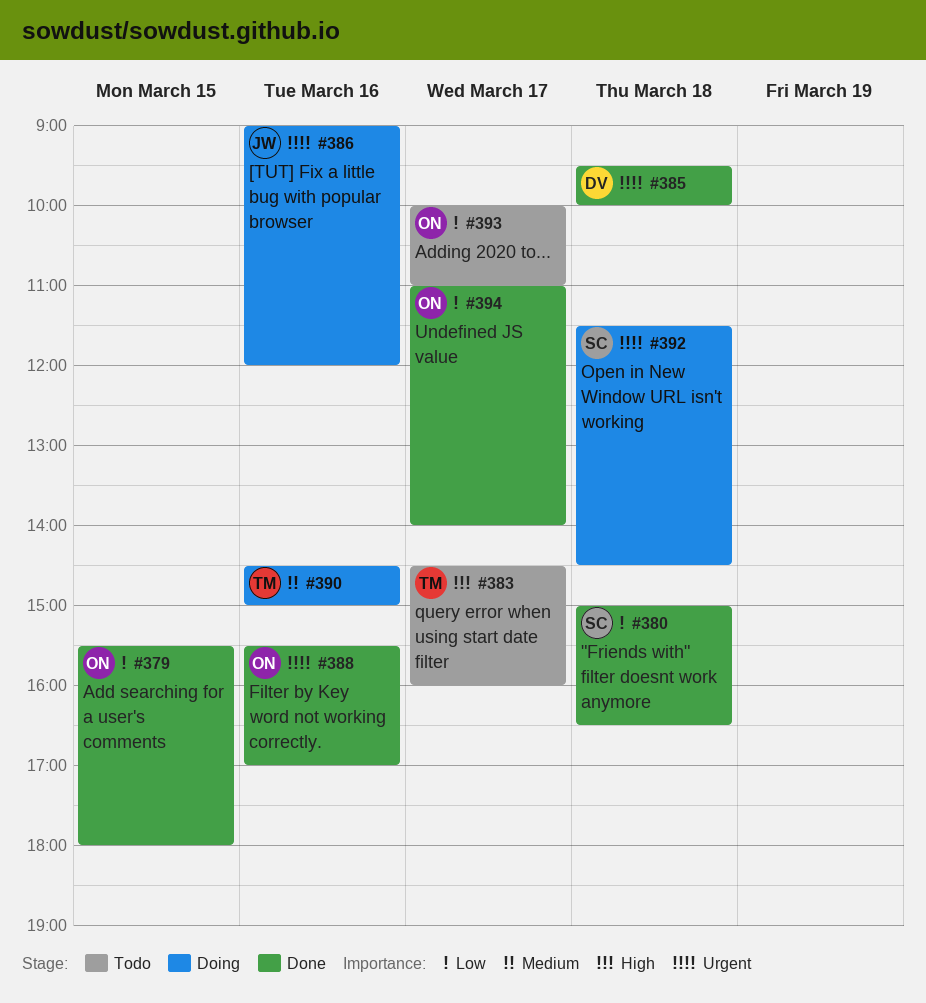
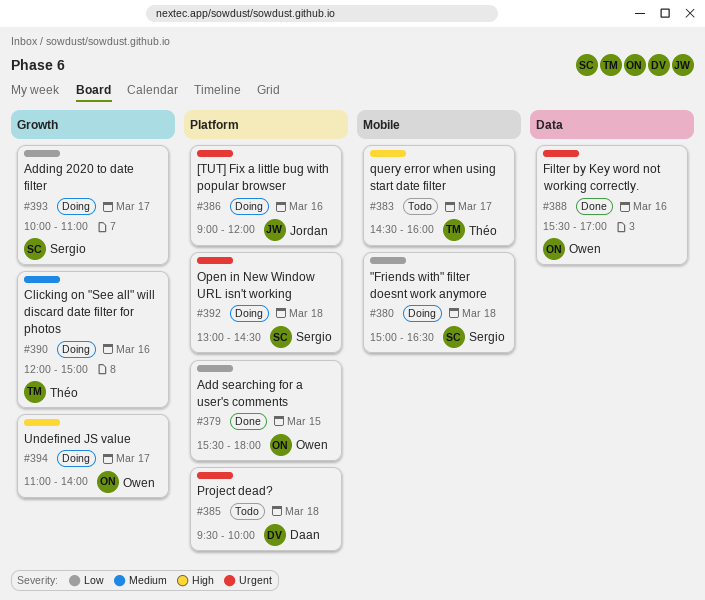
#380, status: Done -> Doing
#385, status: Done -> Todo
#390, begins: 14:30 -> 12:00
#392, begins: 11:30 -> 13:00
#393, status: Todo -> Doing
#393, owner: Owen -> Sergio
#394, status: Done -> Doing
#394, priority: Low -> High

